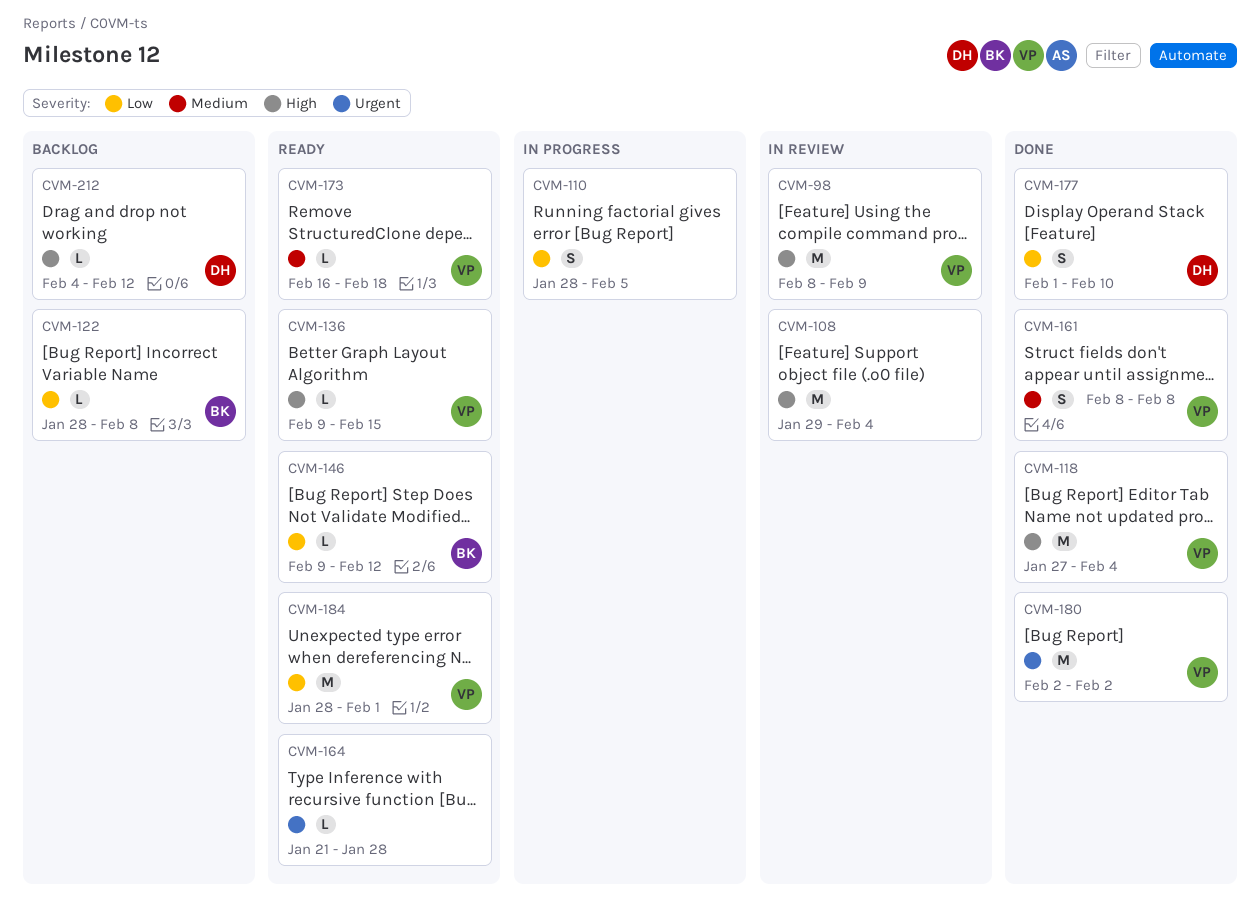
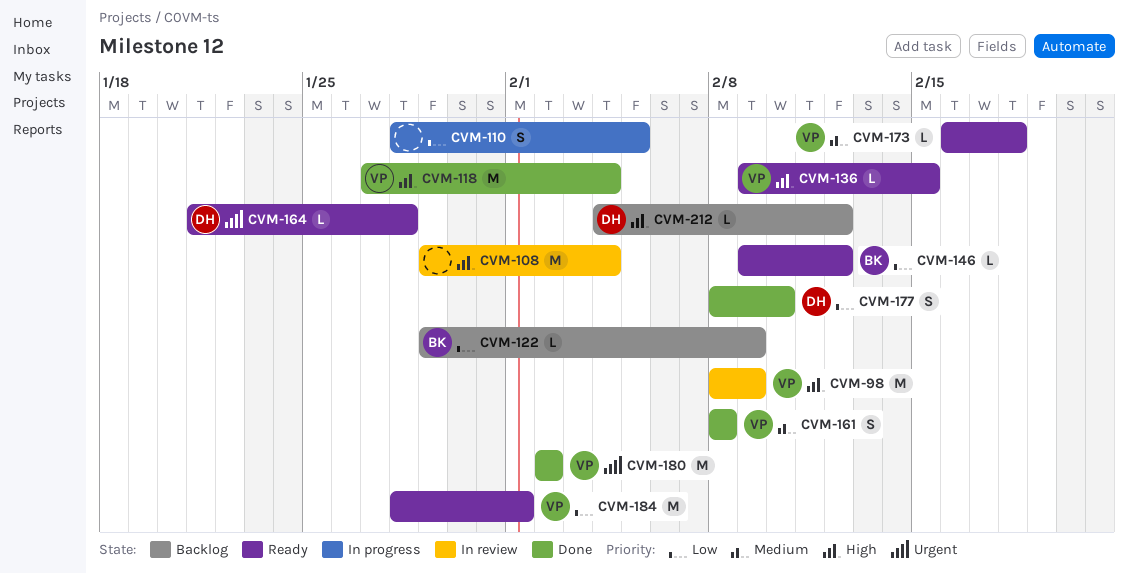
CVM-122, start: Jan 28 -> Jan 29
CVM-122, due: Feb 8 -> Feb 9
CVM-164, owner: none -> DH
CVM-177, start: Feb 1 -> Feb 8

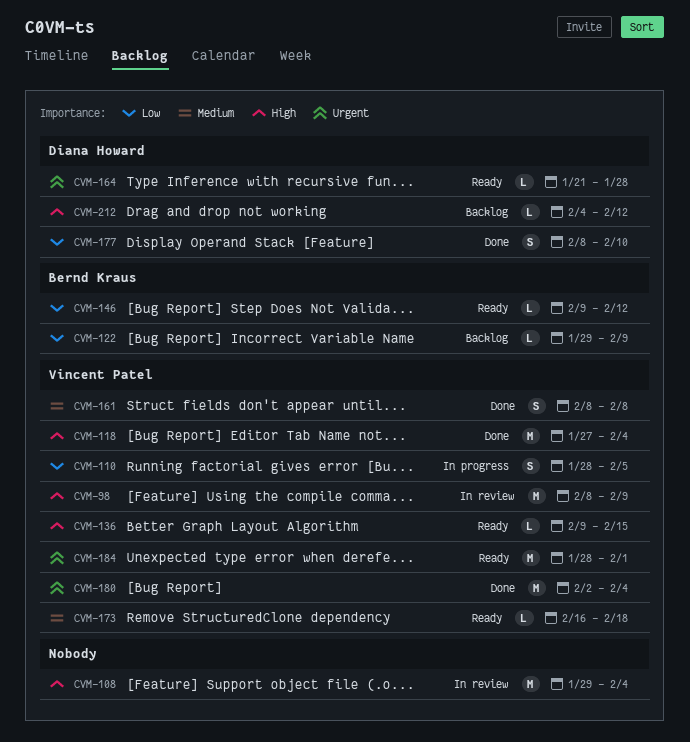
CVM-110, owner: none -> Vincent Patel
CVM-180, due: Feb 2 -> Feb 4
CVM-184, priority: Low -> Urgent

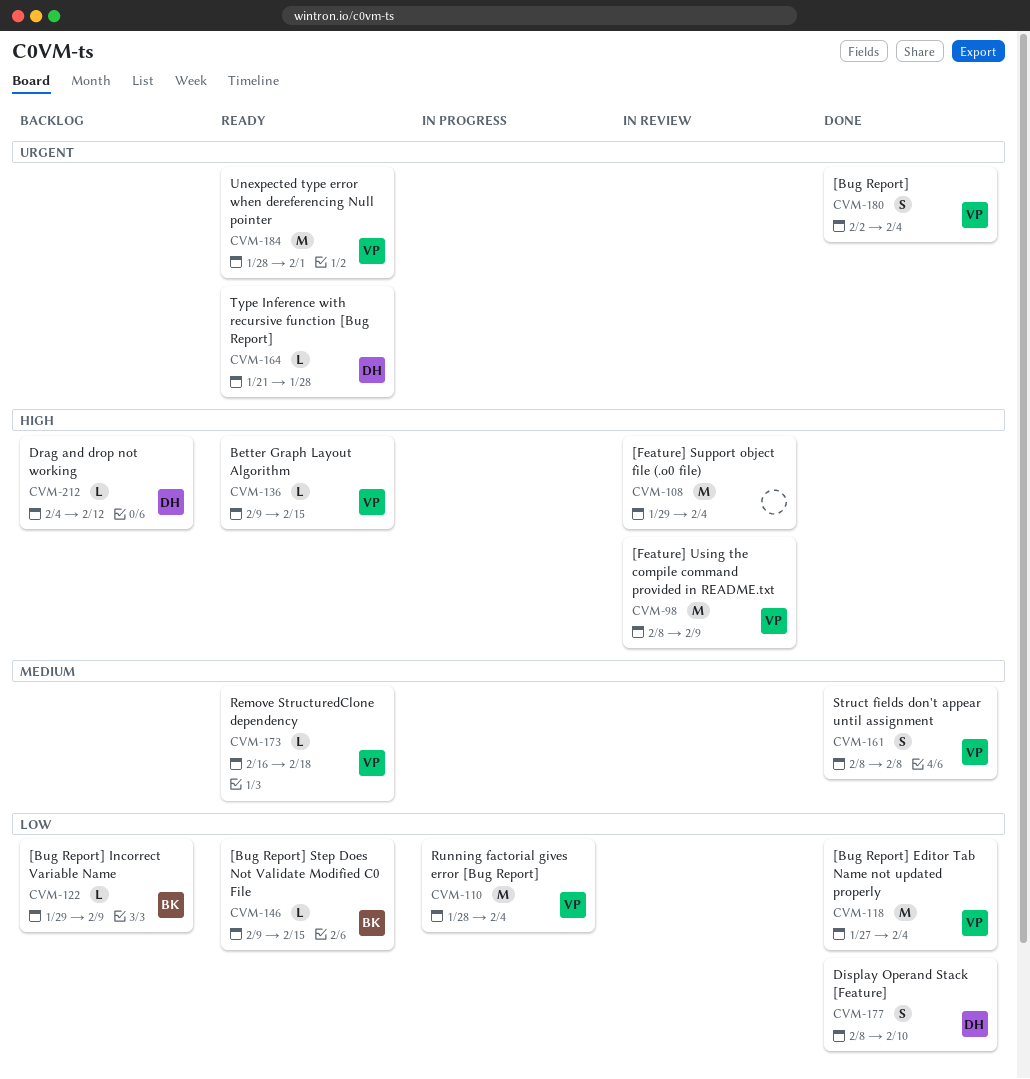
CVM-110, estimate: S -> M
CVM-110, due: Feb 5 -> Feb 4
CVM-118, priority: High -> Low
CVM-146, due: Feb 12 -> Feb 15
CVM-180, estimate: M -> S

